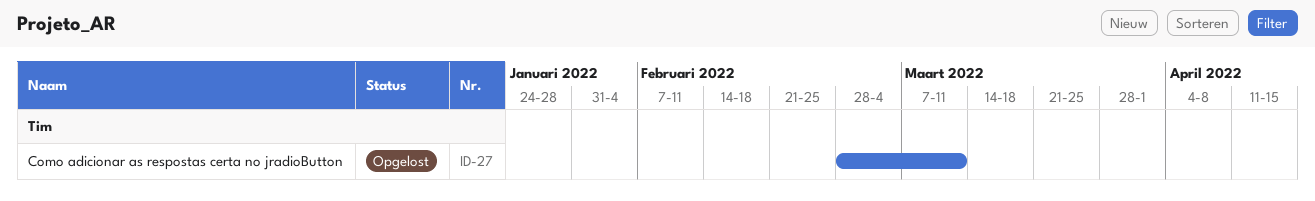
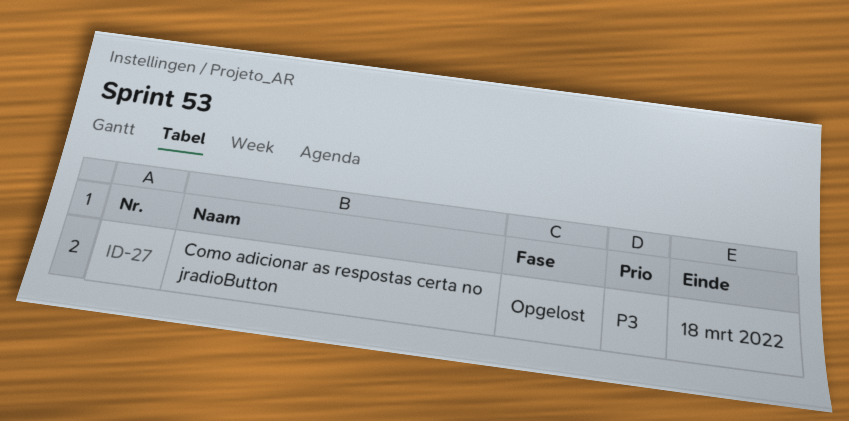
ID-27, due: Mar 11 -> Mar 18

